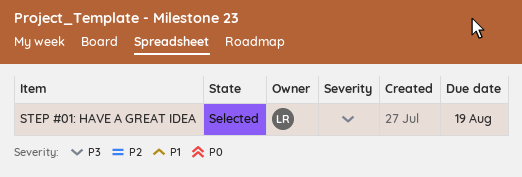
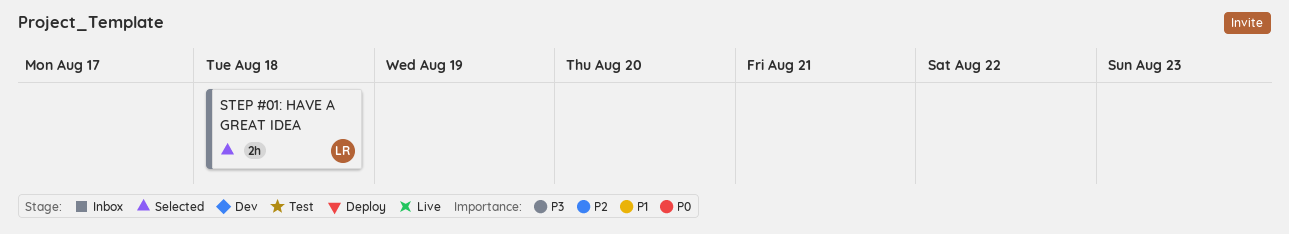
STEP #01: HAVE A GREAT IDEA, due: Aug 19 -> Aug 18

